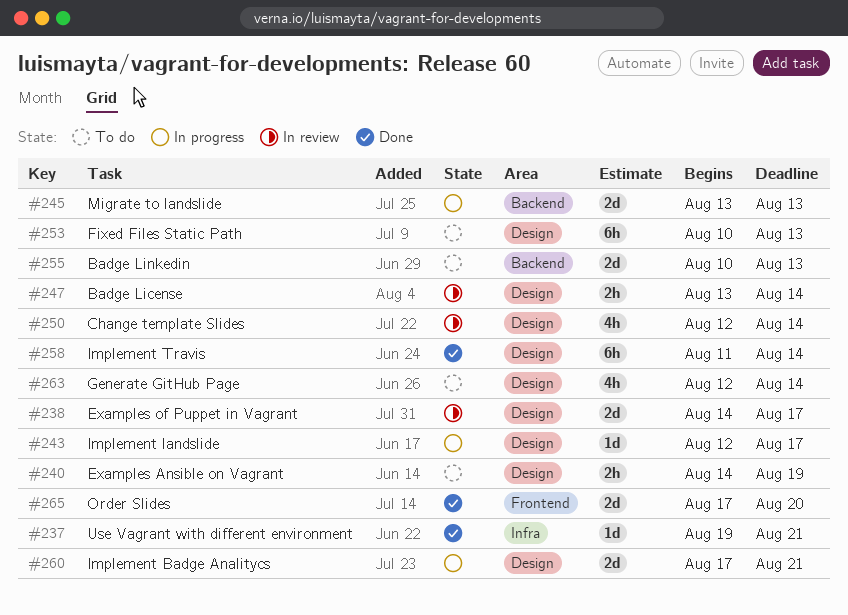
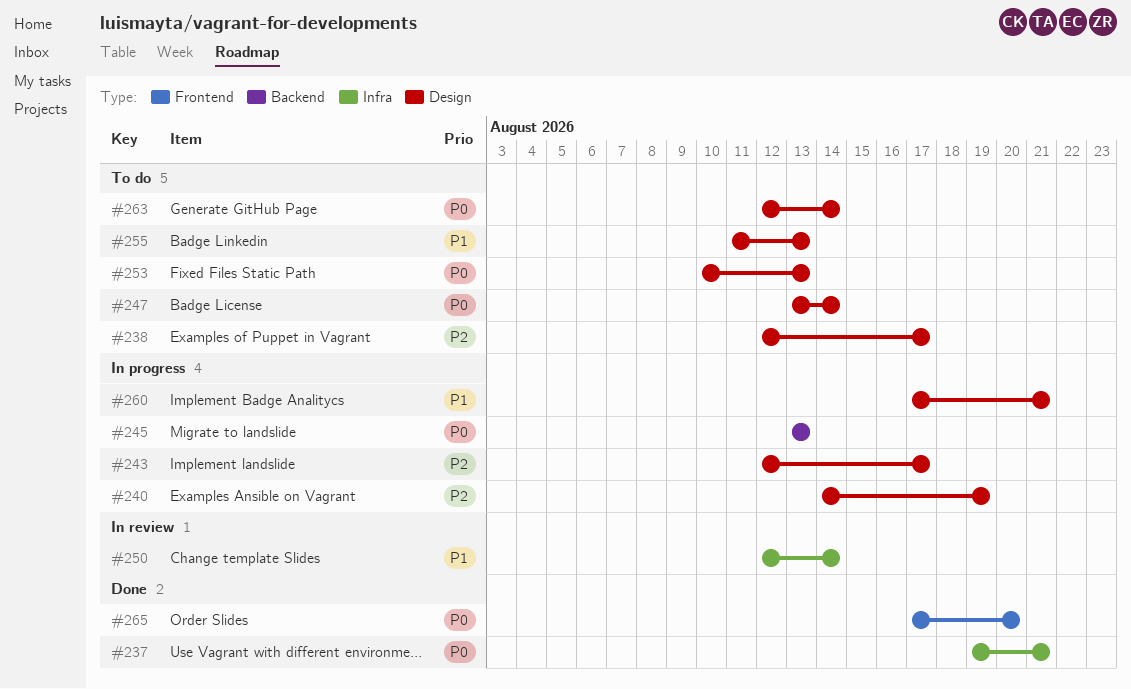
#238, status: In review -> To do
#238, start: Aug 14 -> Aug 12
#240, status: To do -> In progress
#247, status: In review -> To do
#250, label: Design -> Infra
#255, label: Backend -> Design
#255, start: Aug 10 -> Aug 11
#258: present -> none

